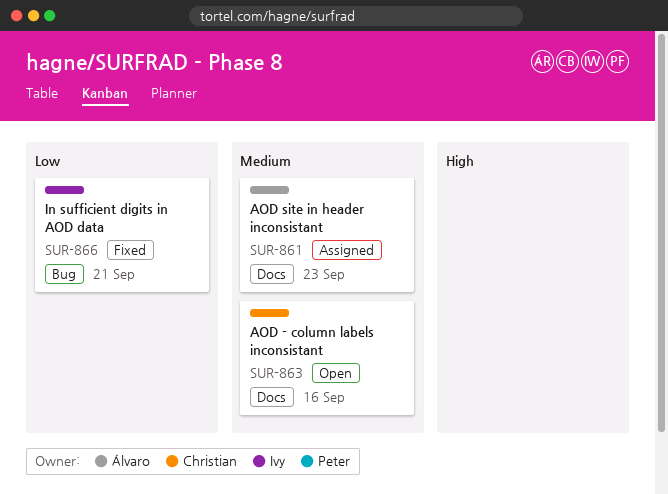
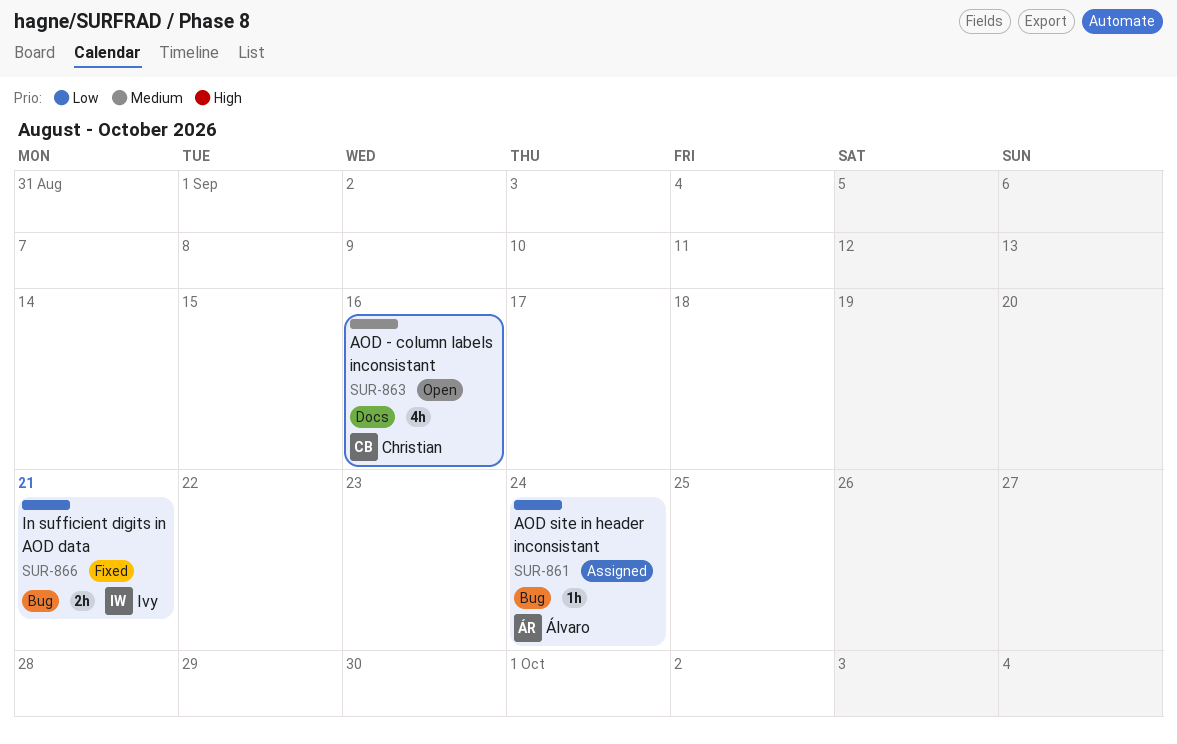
SUR-861, priority: Medium -> Low
SUR-861, label: Docs -> Bug
SUR-861, due: Sep 23 -> Sep 24

